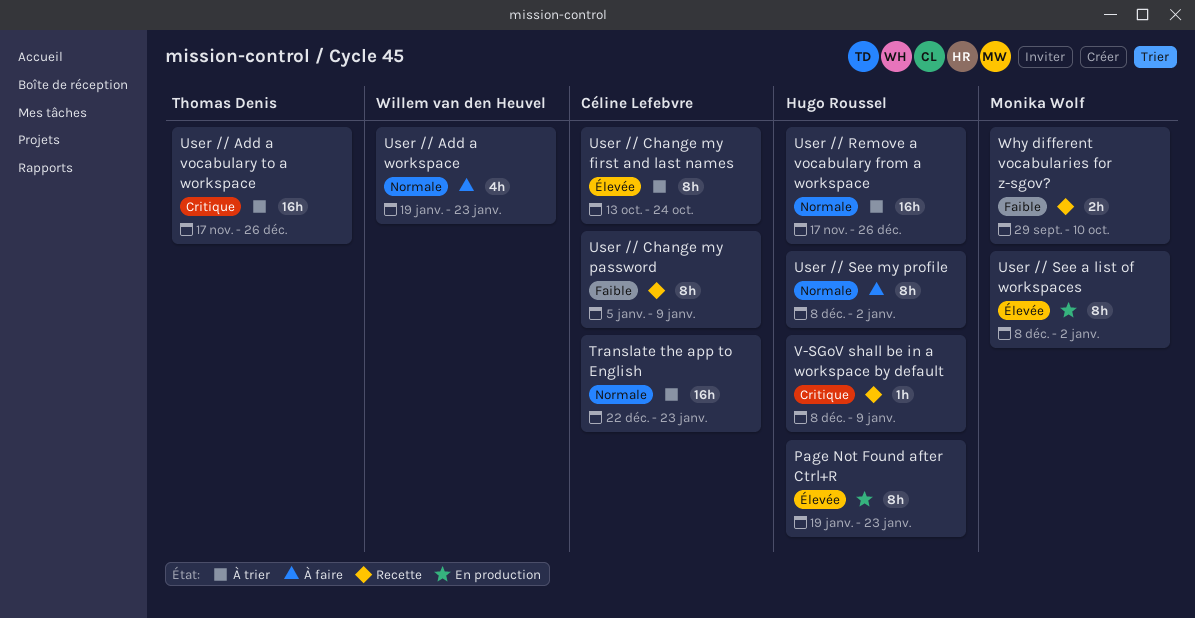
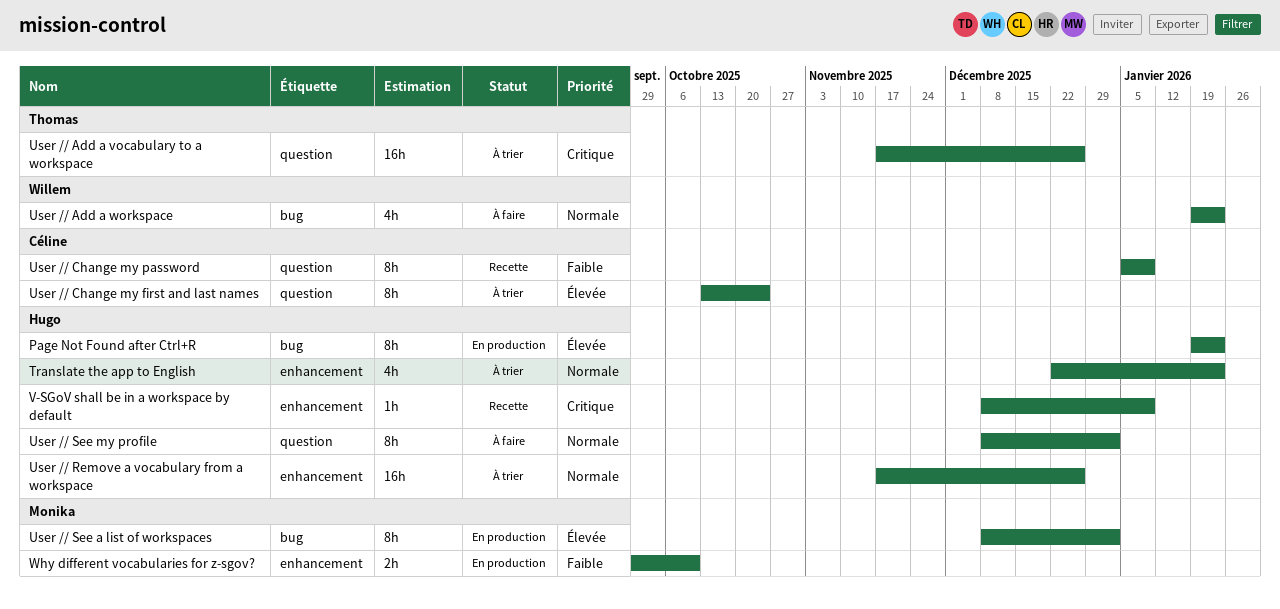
Translate the app to English, owner: Céline Lefebvre -> Hugo Roussel
Translate the app to English, estimate: 16h -> 4h
Why different vocabularies for z-sgov?, status: Recette -> En production

